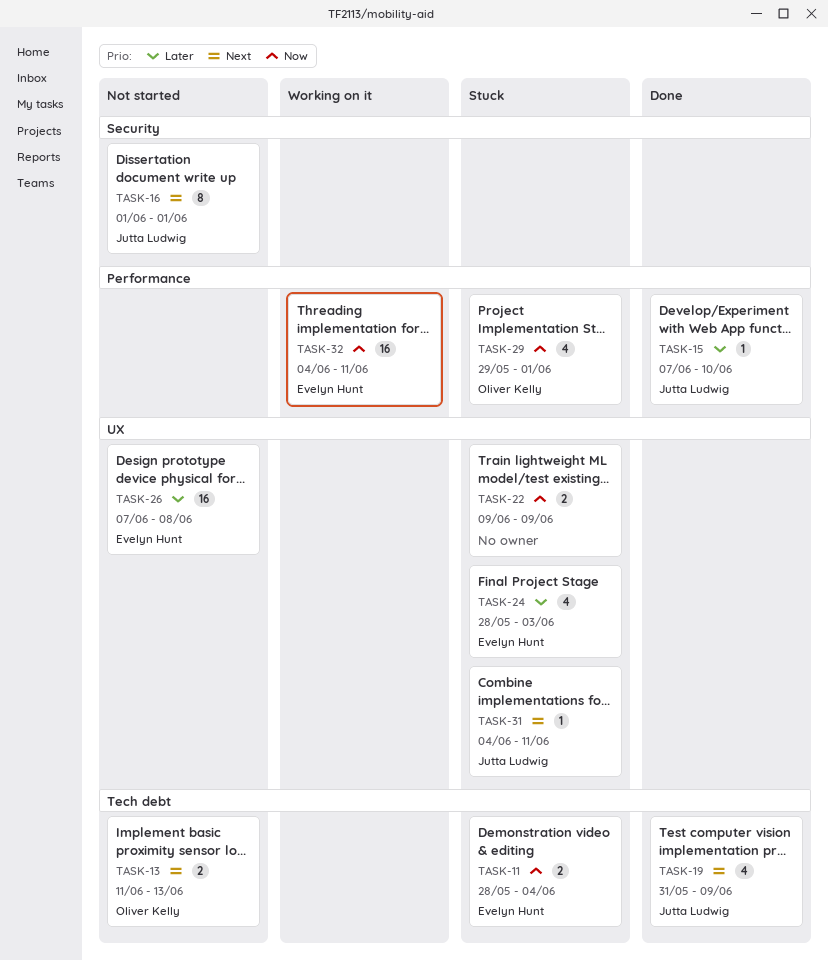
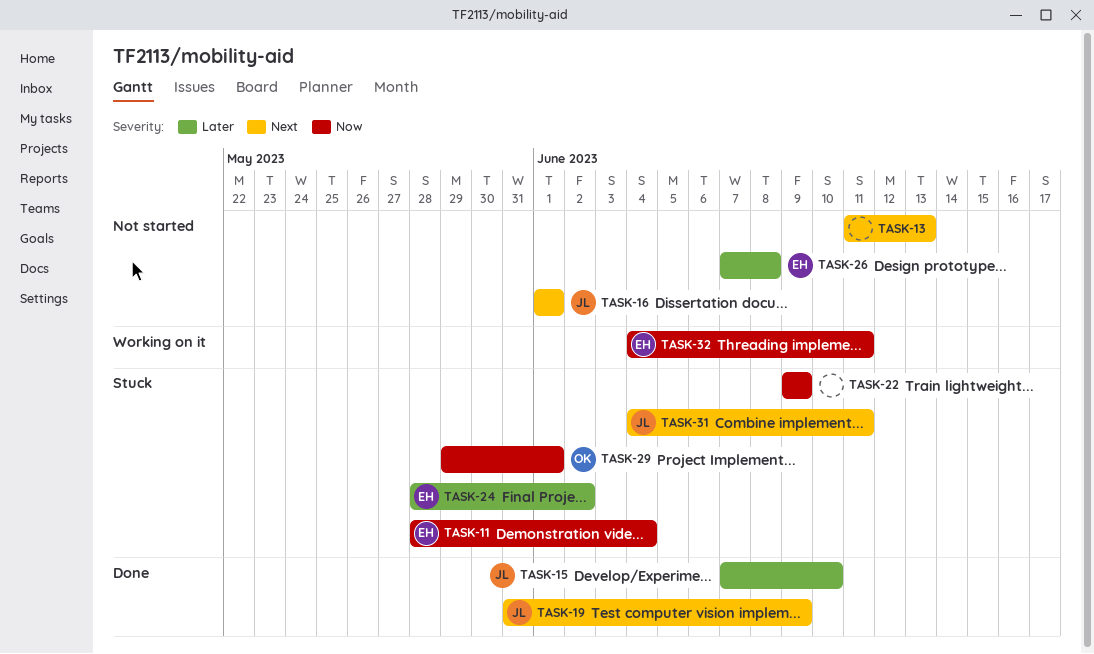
TASK-13, owner: Oliver Kelly -> none
TASK-24, due: Jun 3 -> Jun 2

